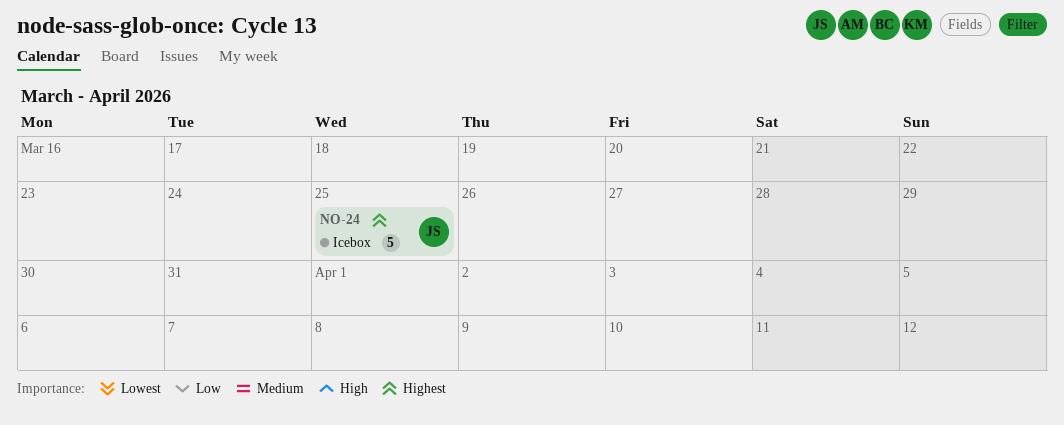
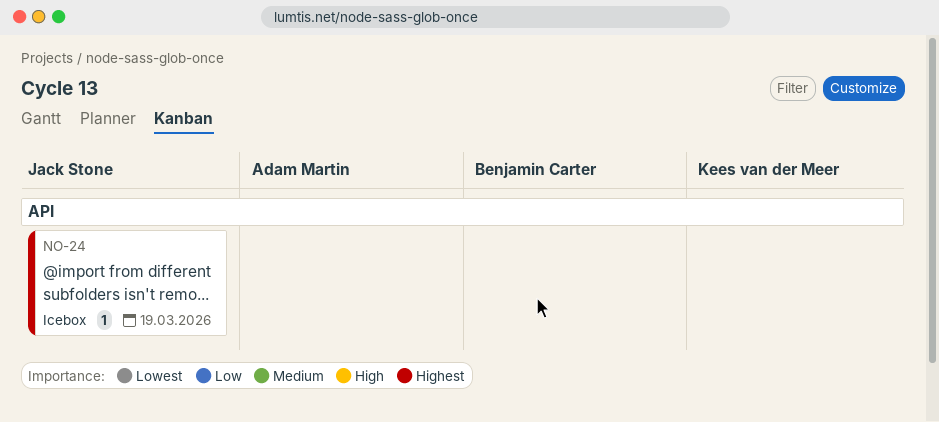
NO-24, estimate: 5 -> 1
NO-24, due: Mar 25 -> Mar 19

